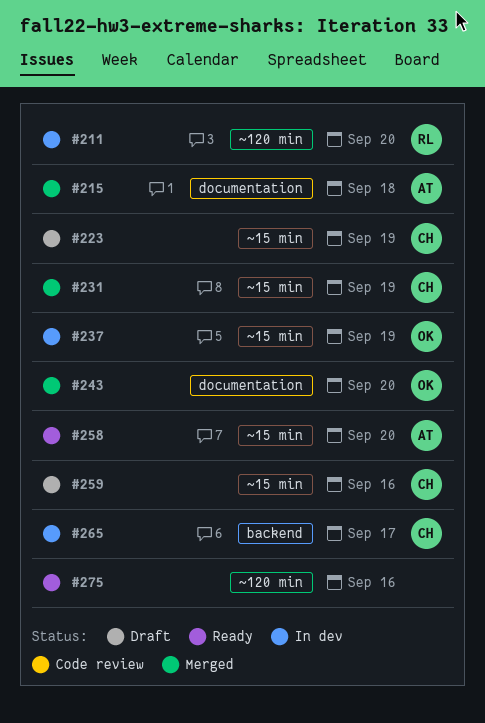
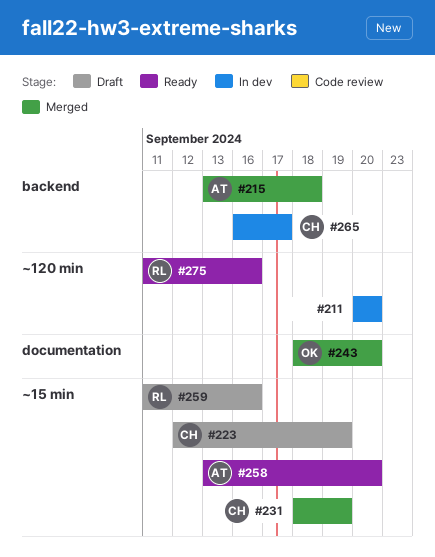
#211, owner: RL -> none
#215, label: documentation -> backend
#237: present -> none
#259, owner: CH -> RL
#275, owner: none -> RL

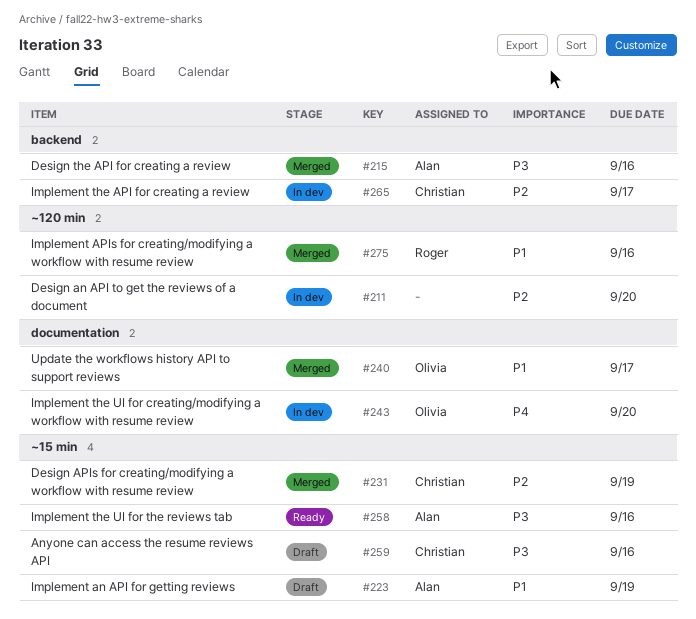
#215, due: Sep 18 -> Sep 16
#223, owner: Christian -> Alan
#240: none -> present
#243, status: Merged -> In dev
#258, due: Sep 20 -> Sep 16
#259, owner: Roger -> Christian
#275, status: Ready -> Merged

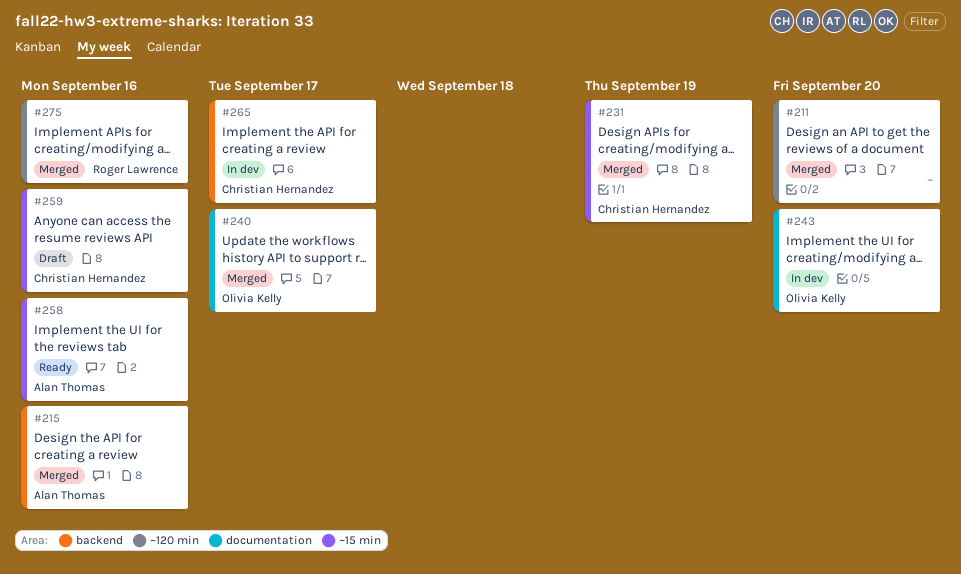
#211, status: In dev -> Merged
#223: present -> none

